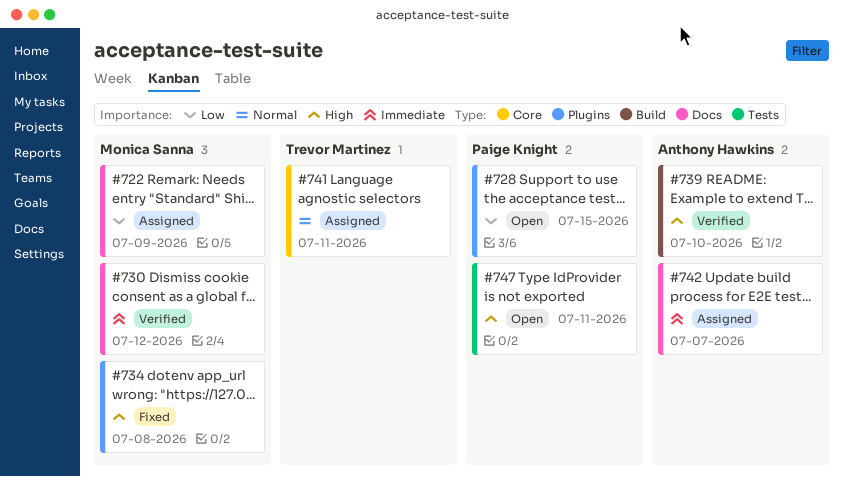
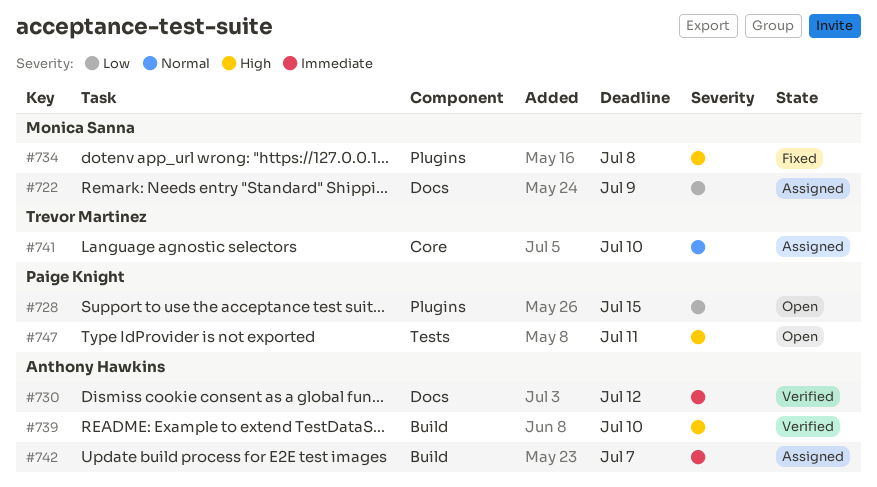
#730, owner: Monica Sanna -> Anthony Hawkins
#741, due: Jul 11 -> Jul 10
#742, label: Docs -> Build

